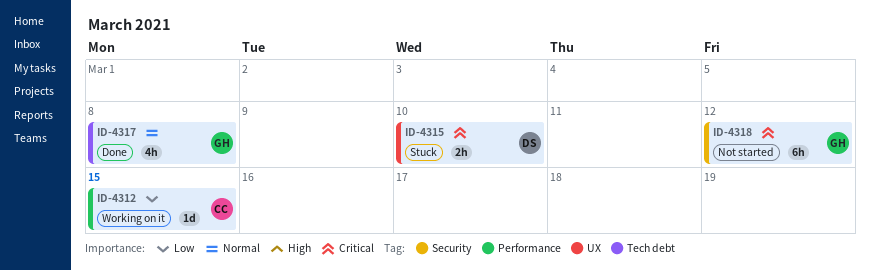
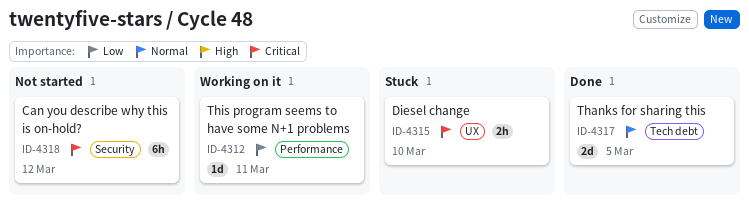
ID-4312, due: Mar 15 -> Mar 11
ID-4317, estimate: 4h -> 2d
ID-4317, due: Mar 8 -> Mar 5

